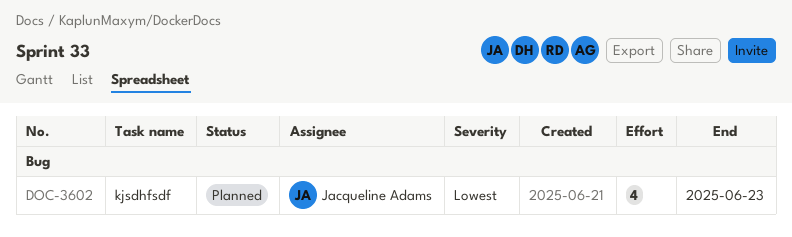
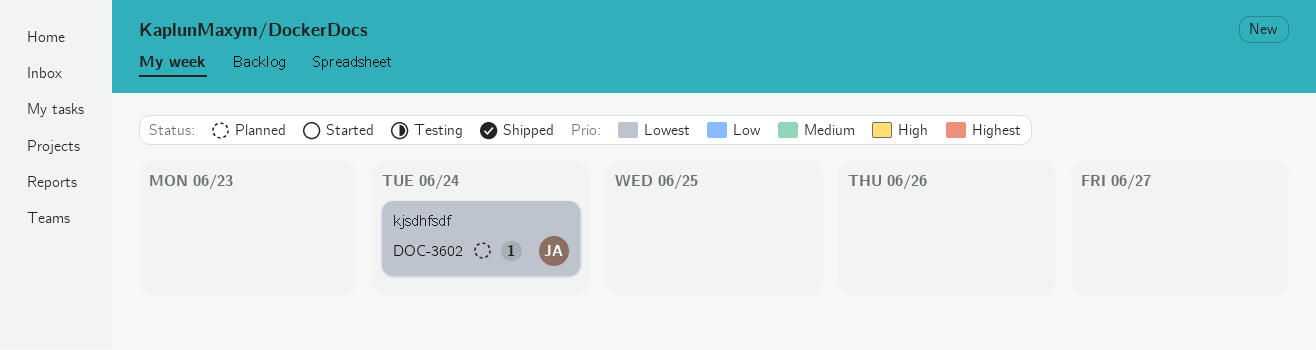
DOC-3602, estimate: 4 -> 1
DOC-3602, due: Jun 23 -> Jun 24

